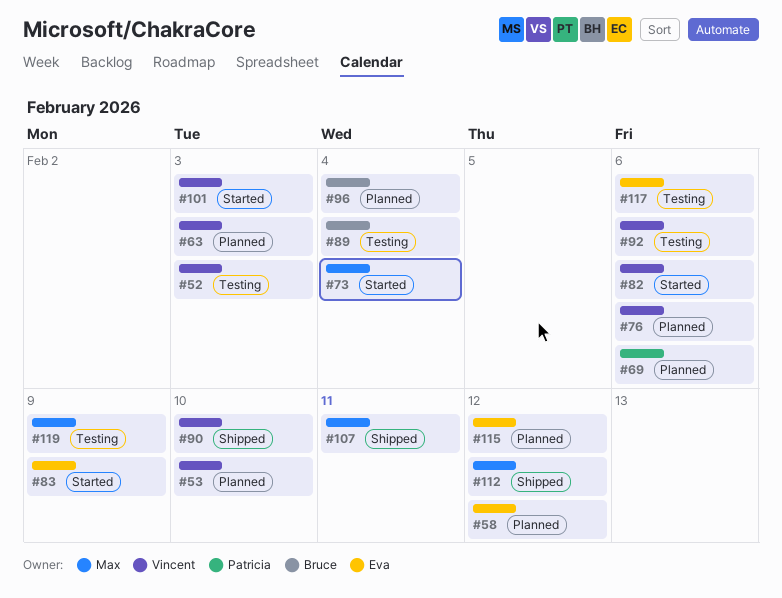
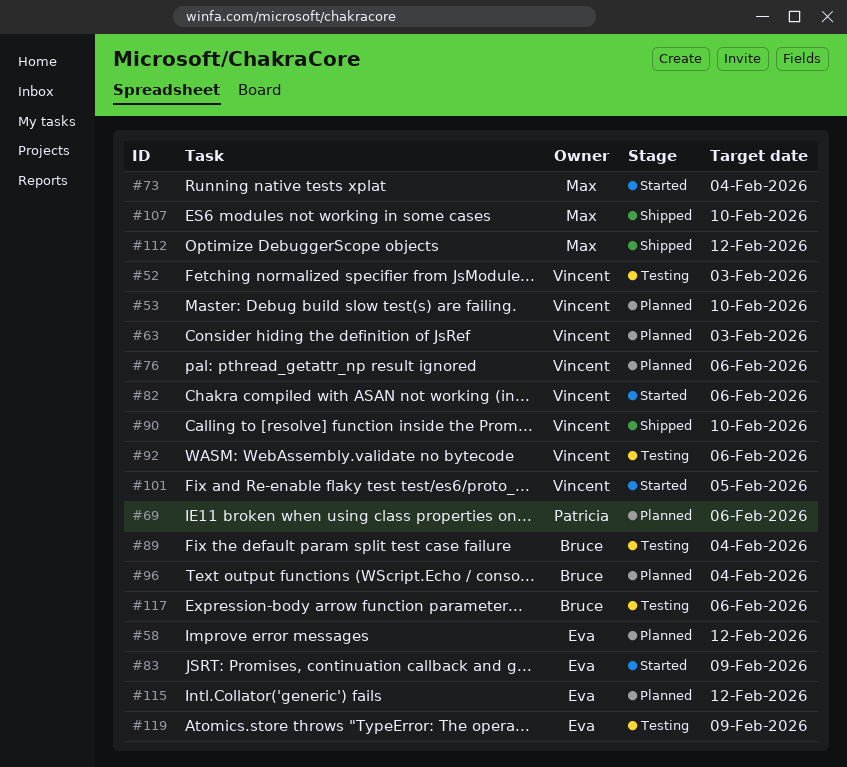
#101, due: Feb 3 -> Feb 5
#107, due: Feb 11 -> Feb 10
#117, owner: Eva -> Bruce
#119, owner: Max -> Eva

